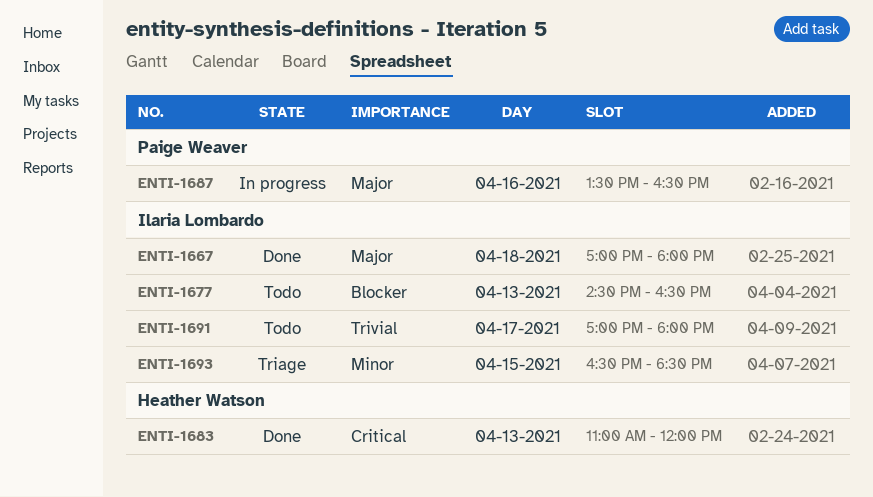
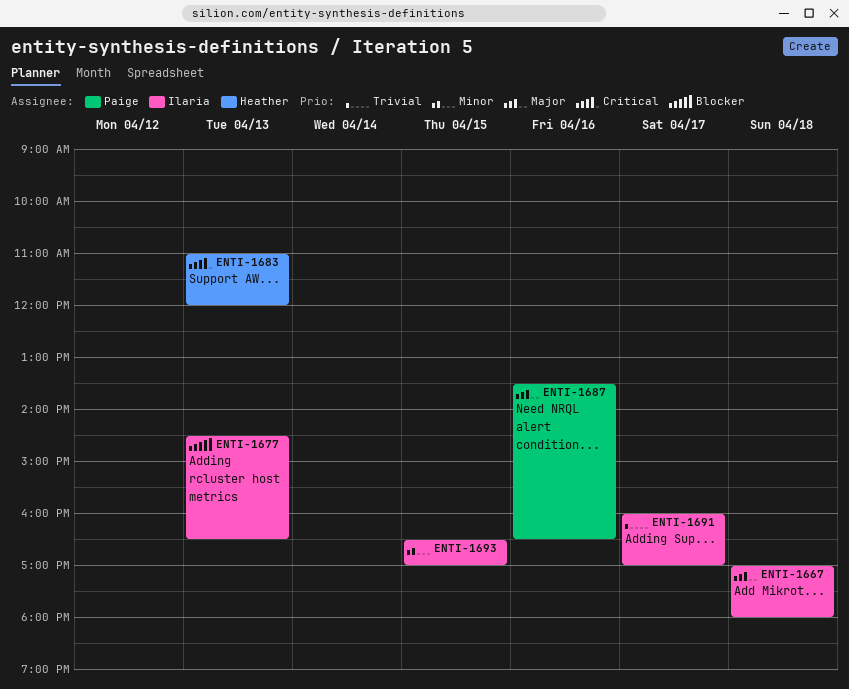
ENTI-1691, begins: 17:00 -> 16:00
ENTI-1691, ends: 18:00 -> 17:00
ENTI-1693, ends: 18:30 -> 17:00

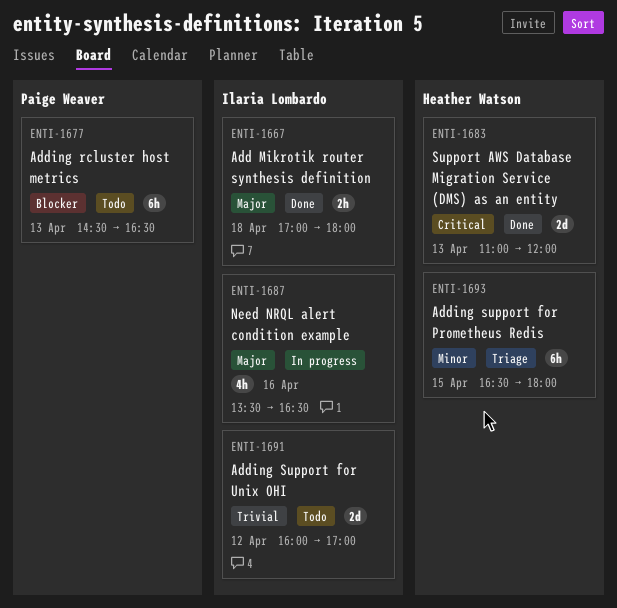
ENTI-1677, owner: Ilaria Lombardo -> Paige Weaver
ENTI-1687, owner: Paige Weaver -> Ilaria Lombardo
ENTI-1691, day: Apr 17 -> Apr 12
ENTI-1693, owner: Ilaria Lombardo -> Heather Watson
ENTI-1693, ends: 17:00 -> 18:00

